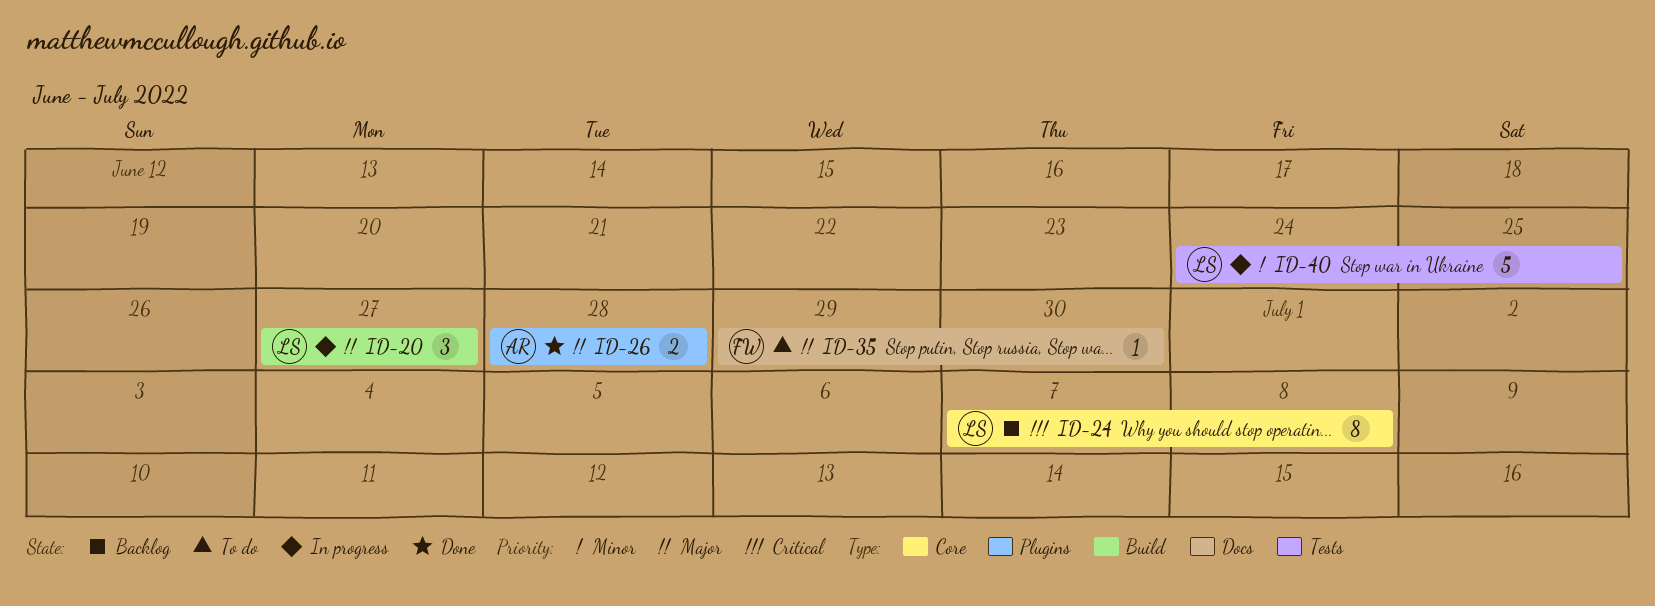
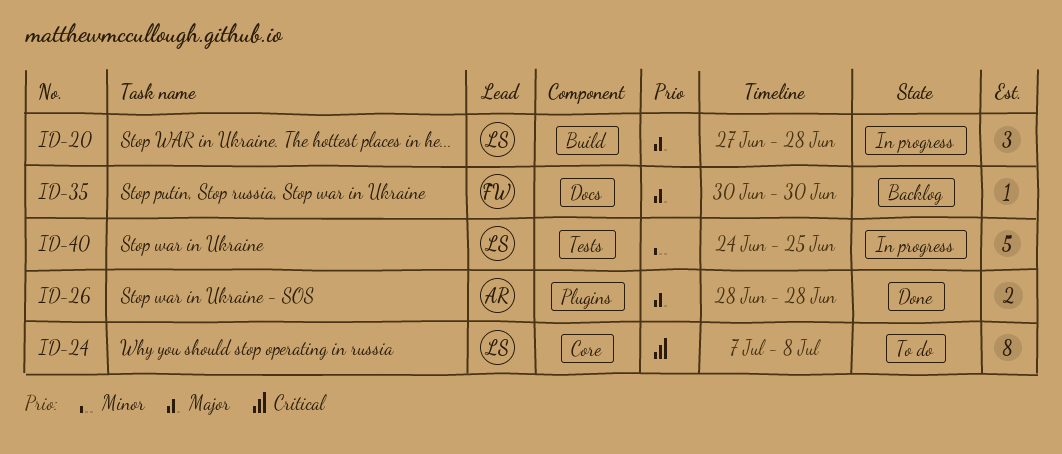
ID-20, due: Jun 27 -> Jun 28
ID-24, status: Backlog -> To do
ID-35, status: To do -> Backlog
ID-35, start: Jun 29 -> Jun 30

